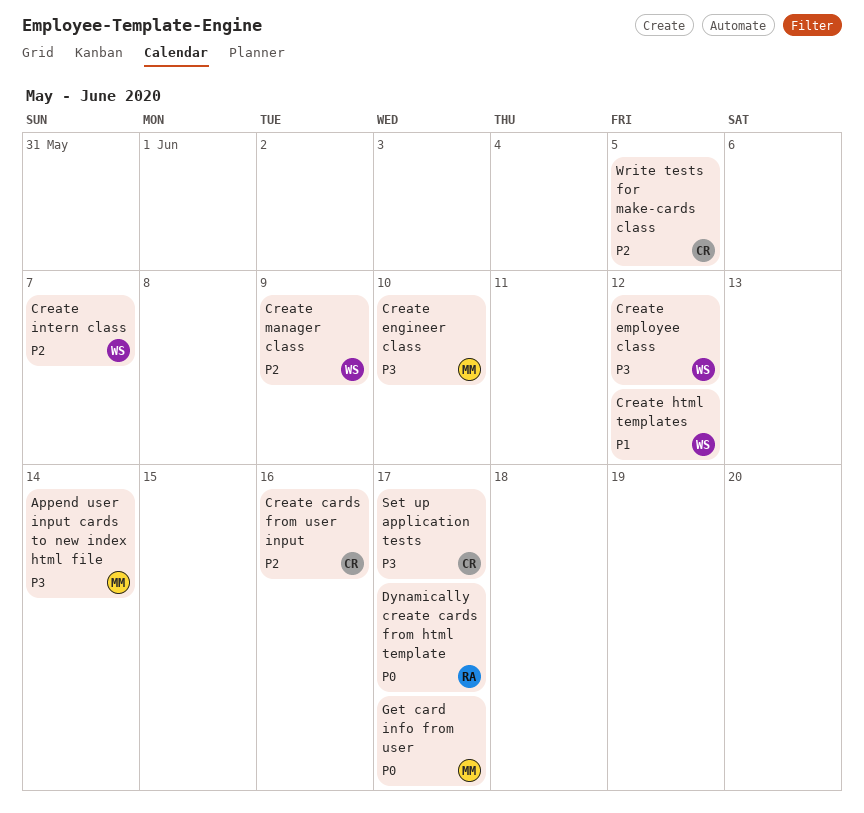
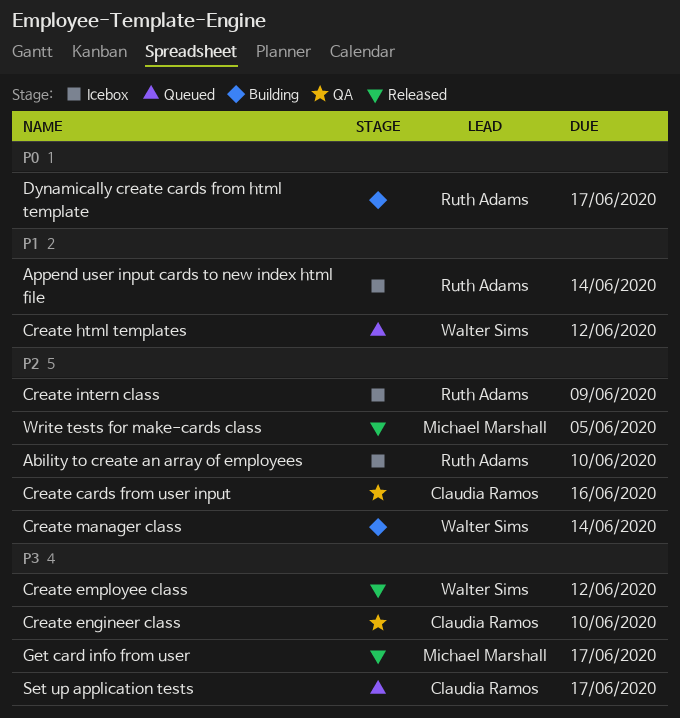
Ability to create an array of employees: none -> present
Append user input cards to new index html file, owner: Michael Marshall -> Ruth Adams
Append user input cards to new index html file, priority: P3 -> P1
Create engineer class, owner: Michael Marshall -> Claudia Ramos
Create intern class, owner: Walter Sims -> Ruth Adams
Create intern class, due: Jun 7 -> Jun 9
Create manager class, due: Jun 9 -> Jun 14
Get card info from user, priority: P0 -> P3
Write tests for make-cards class, owner: Claudia Ramos -> Michael Marshall

